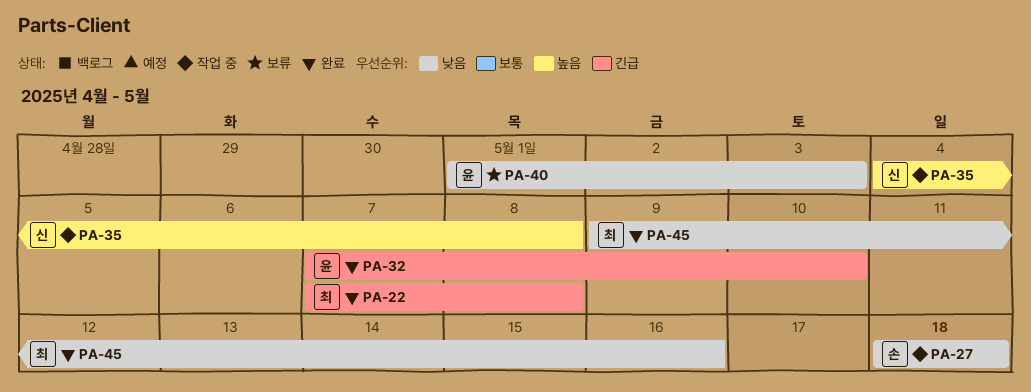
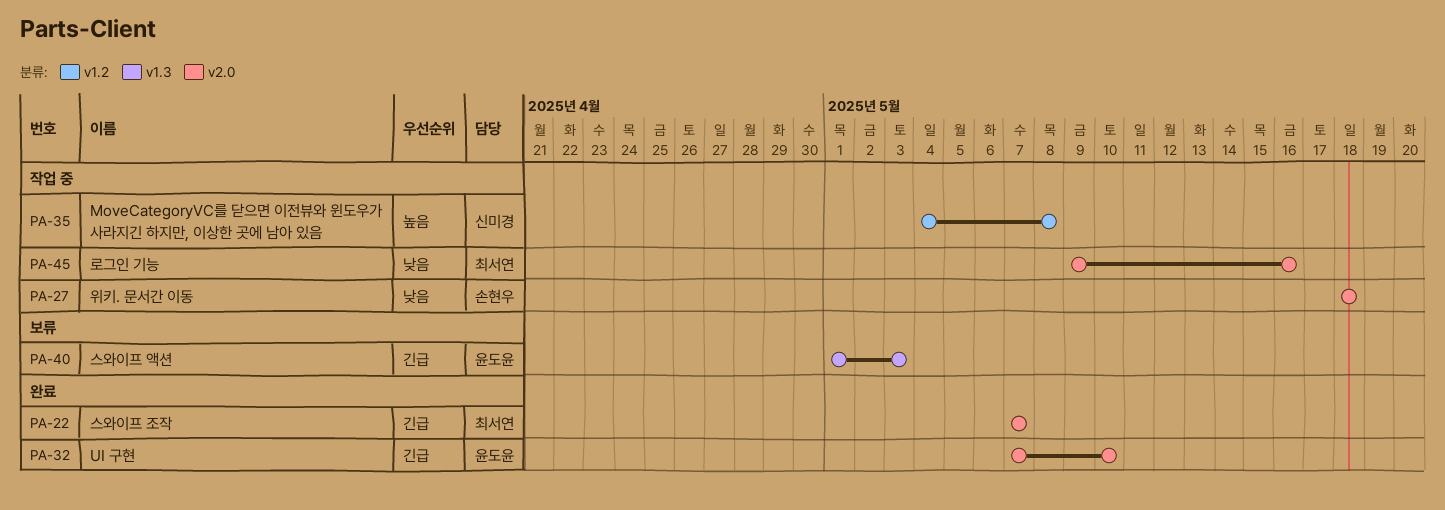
PA-22, due: May 8 -> May 7
PA-40, priority: 낮음 -> 긴급
PA-45, status: 완료 -> 작업 중

